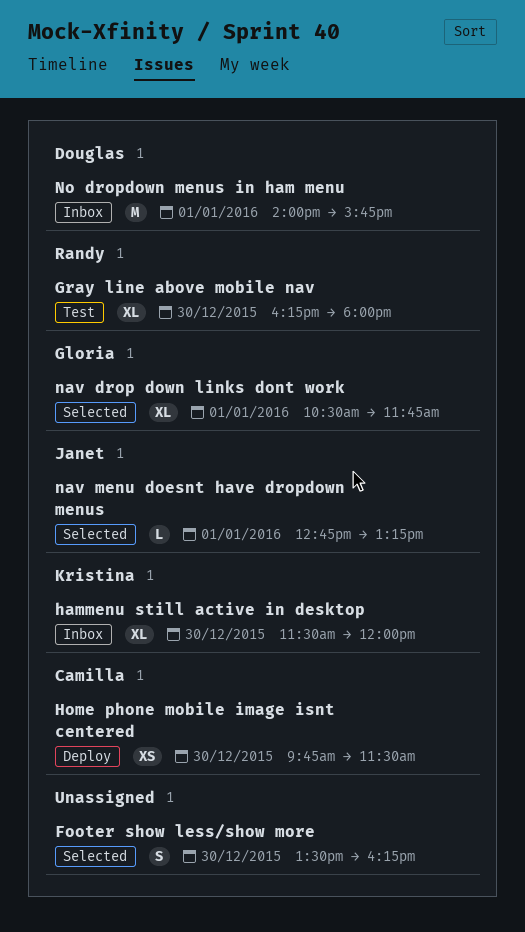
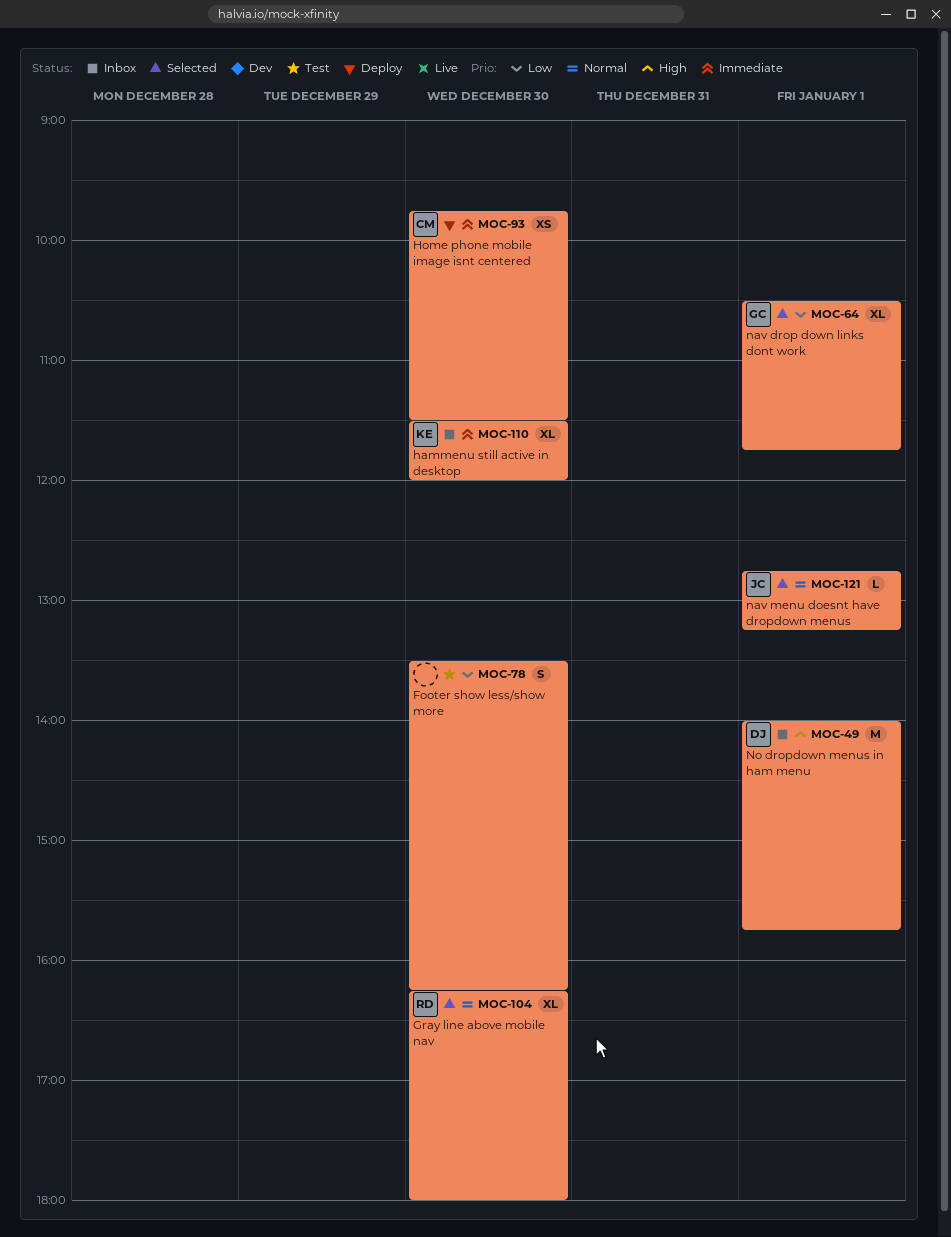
Footer show less/show more, status: Selected -> Test
Gray line above mobile nav, status: Test -> Selected

